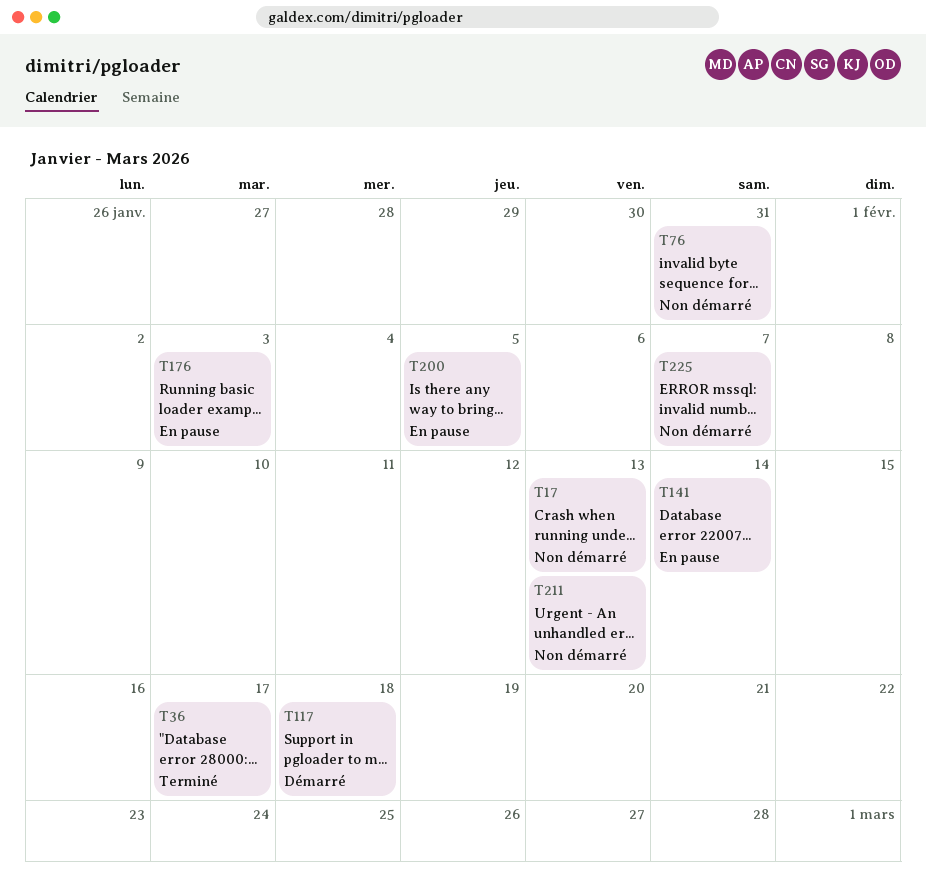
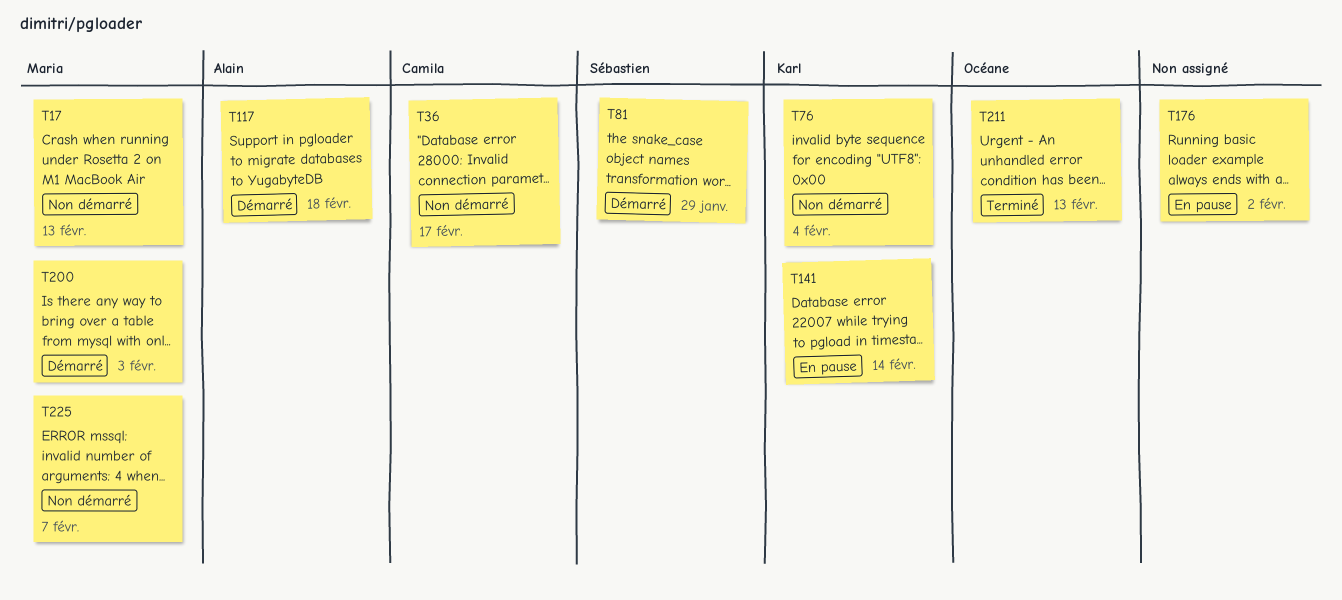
T36, status: Terminé -> Non démarré
T76, due: Jan 31 -> Feb 4
T81: none -> present
T176, due: Feb 3 -> Feb 2
T200, status: En pause -> Démarré
T200, due: Feb 5 -> Feb 3
T211, status: Non démarré -> Terminé

